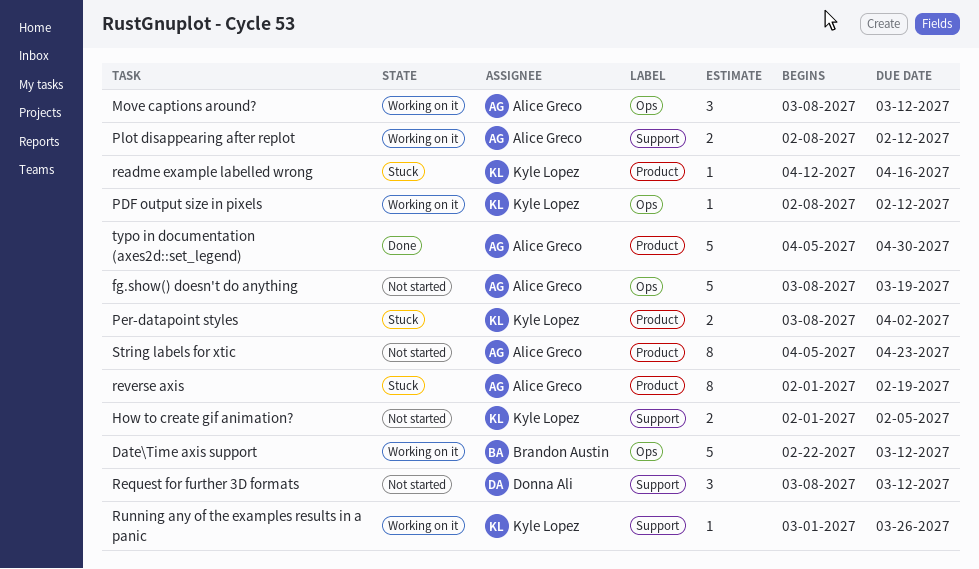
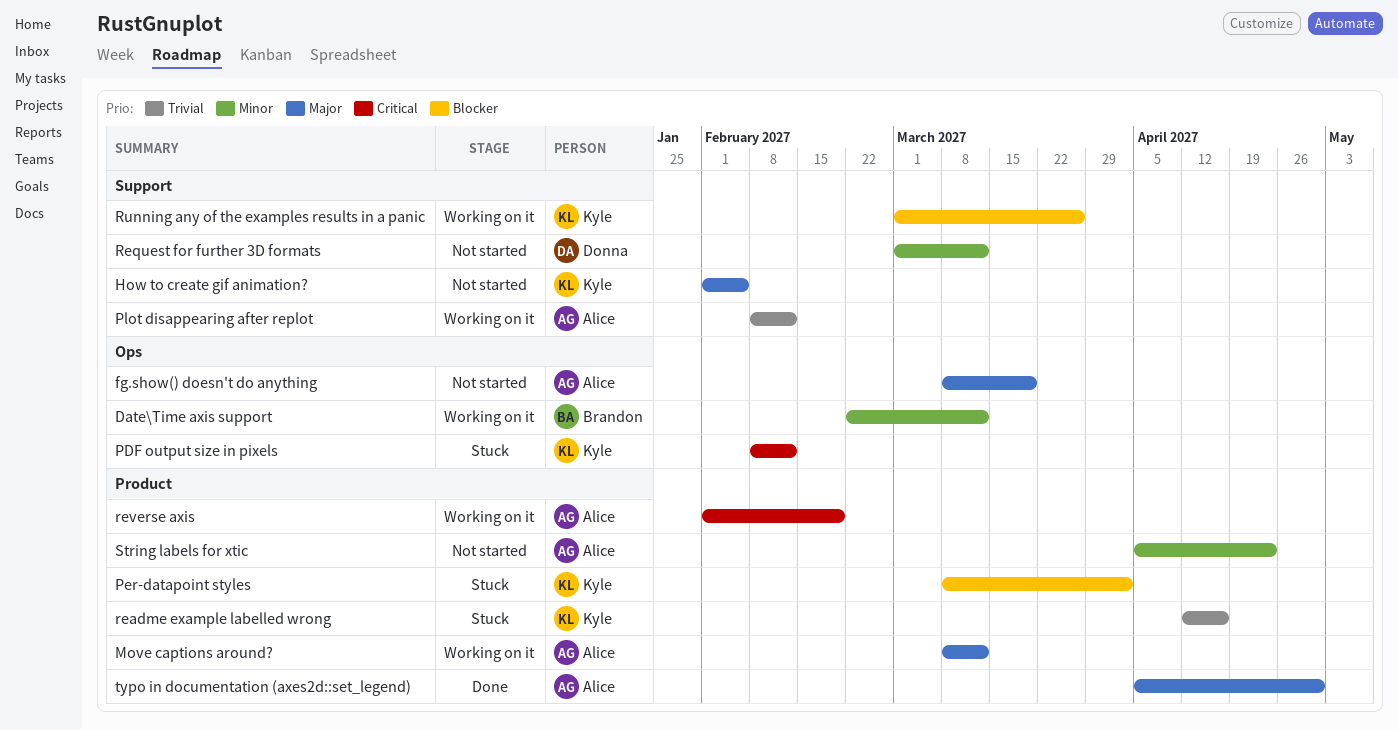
Move captions around?, label: Ops -> Product
PDF output size in pixels, status: Working on it -> Stuck
Request for further 3D formats, start: Mar 8 -> Mar 1
reverse axis, status: Stuck -> Working on it

